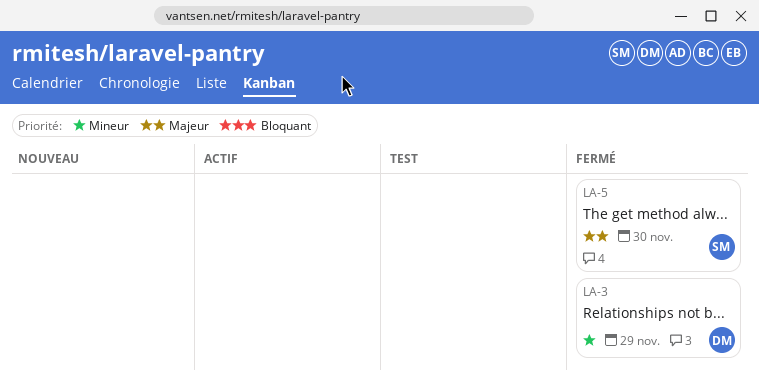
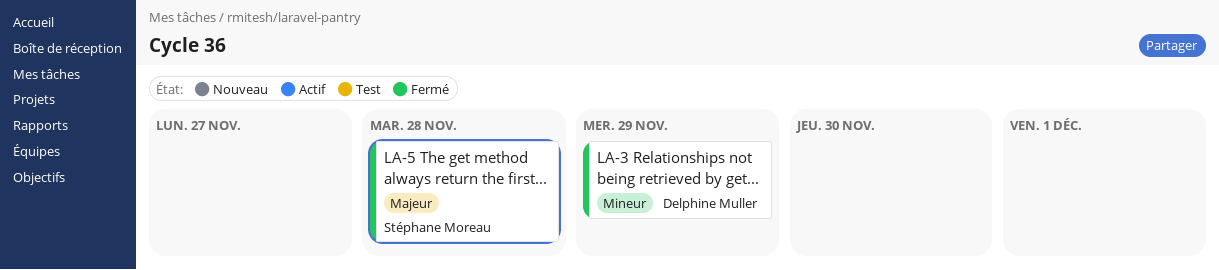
LA-5, due: Nov 30 -> Nov 28

